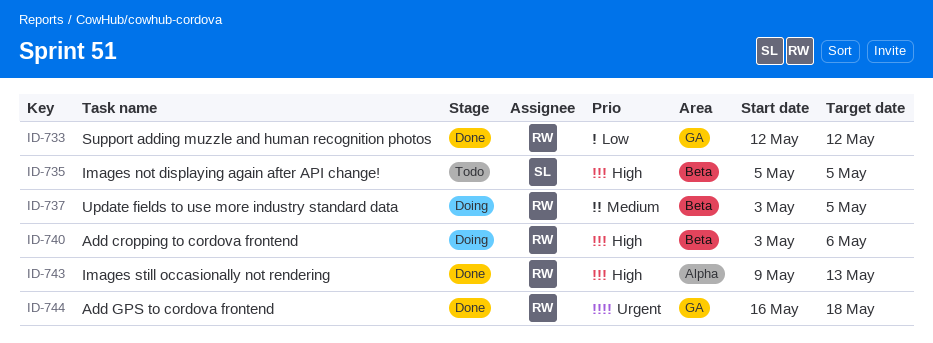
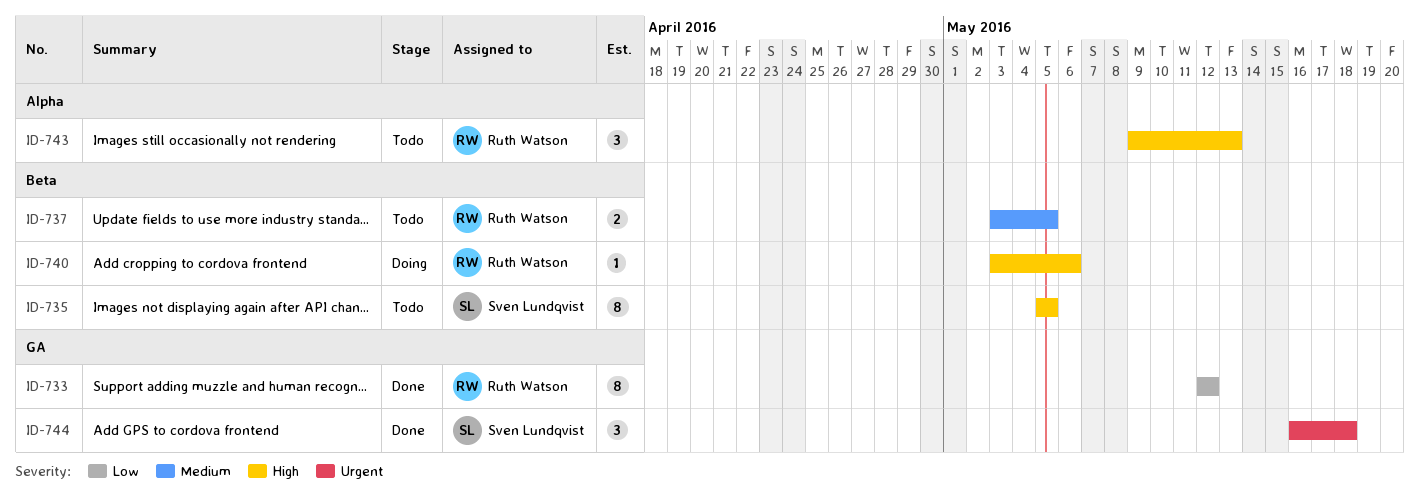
ID-737, status: Doing -> Todo
ID-743, status: Done -> Todo
ID-744, owner: Ruth Watson -> Sven Lundqvist

